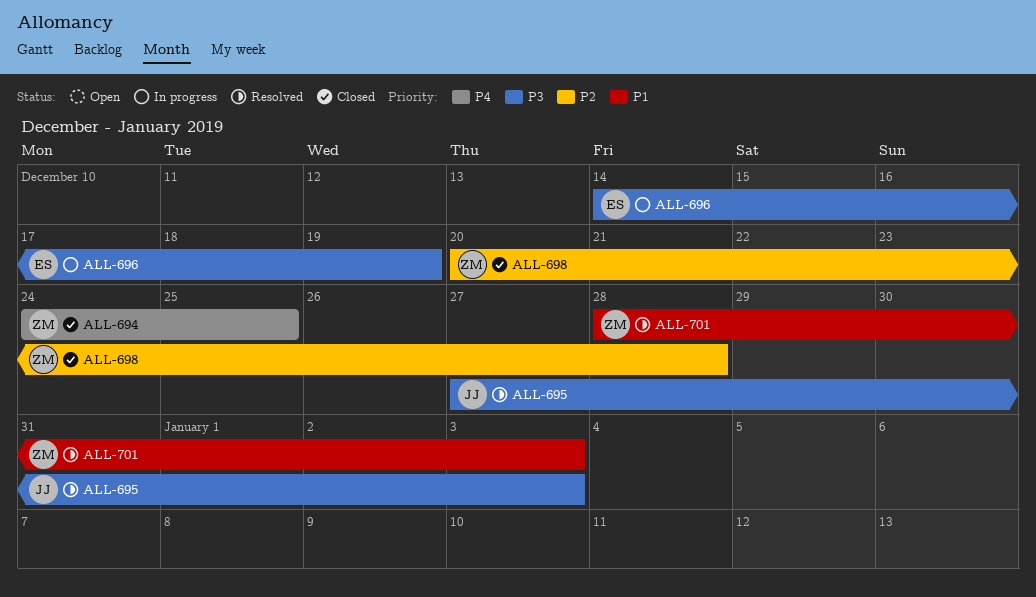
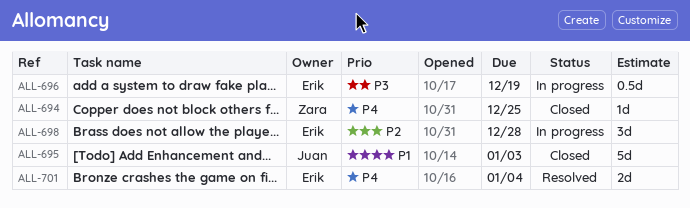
ALL-695, status: Resolved -> Closed
ALL-695, priority: P3 -> P1
ALL-698, status: Closed -> In progress
ALL-698, owner: Zara -> Erik
ALL-701, owner: Zara -> Erik
ALL-701, priority: P1 -> P4
ALL-701, due: Jan 3 -> Jan 4

